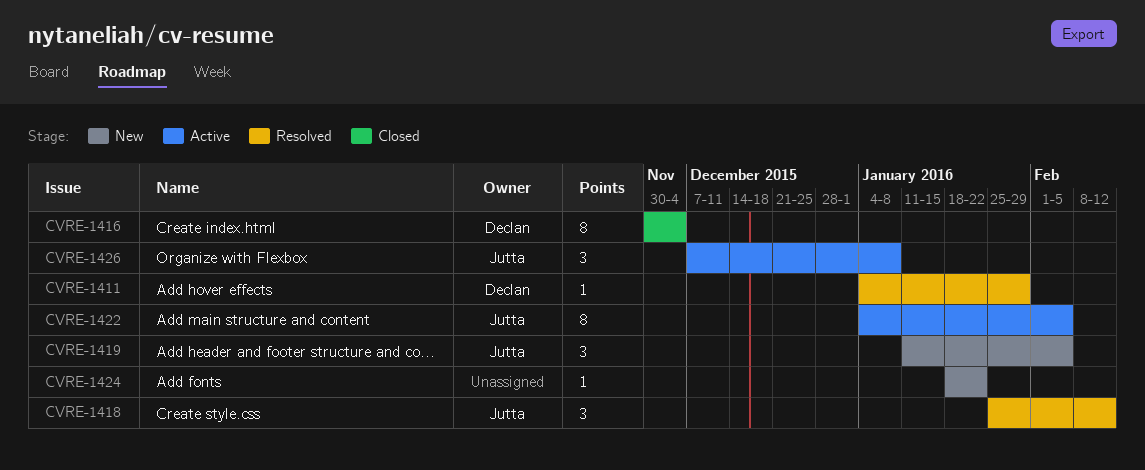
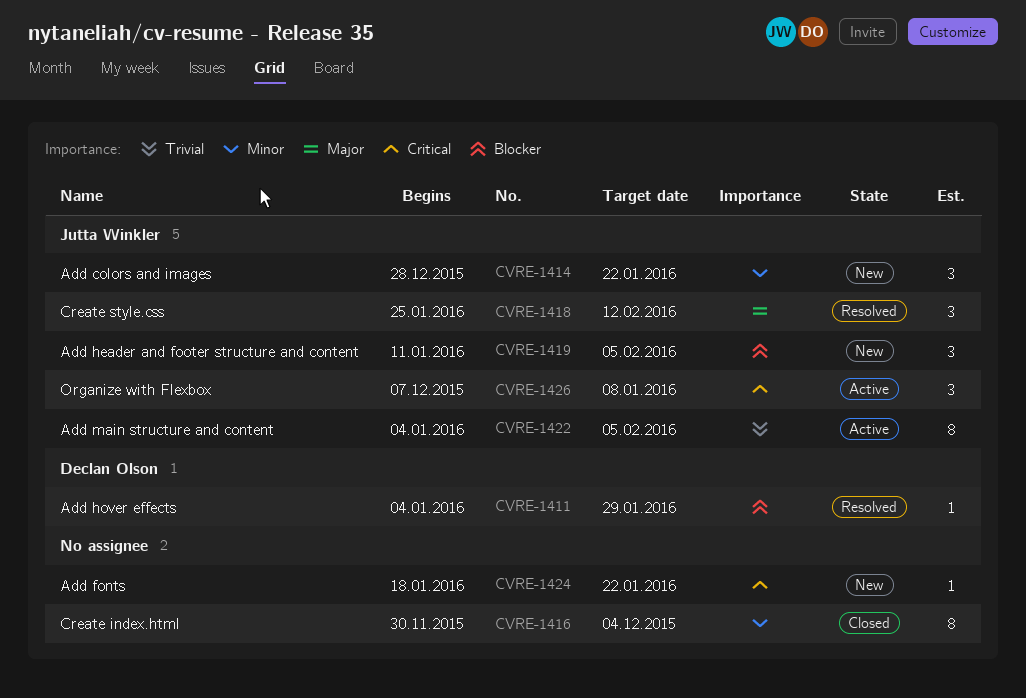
CVRE-1414: none -> present
CVRE-1416, owner: Declan Olson -> none

